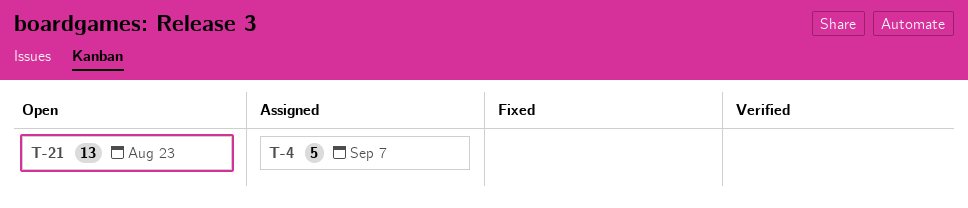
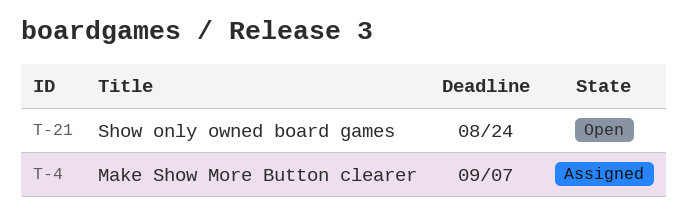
T-21, due: Aug 23 -> Aug 24

